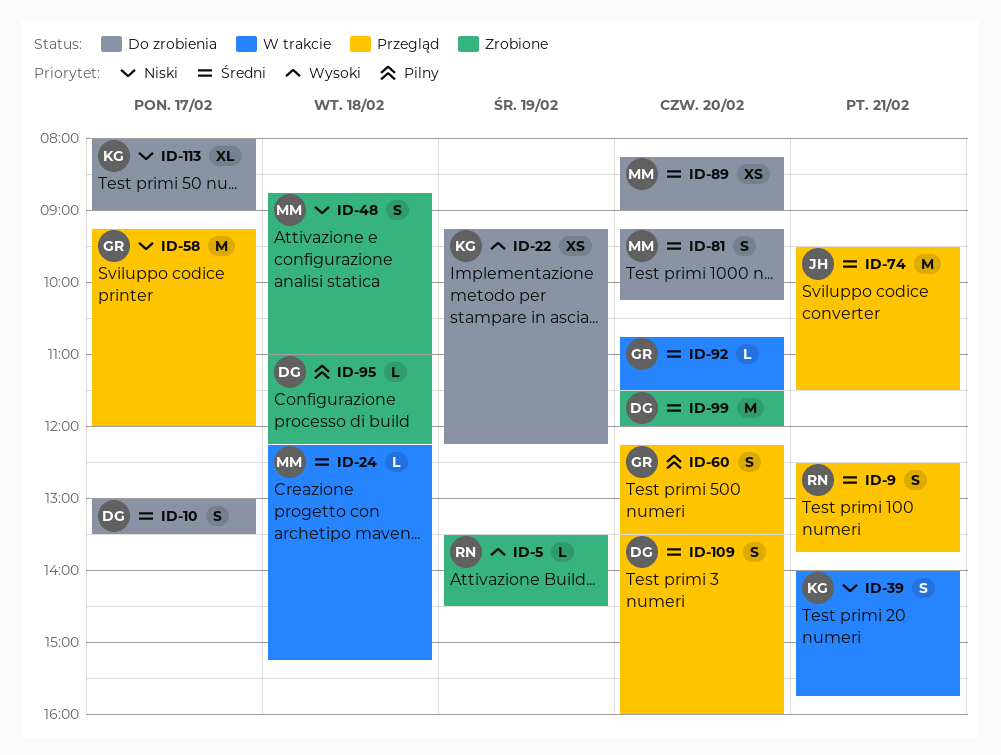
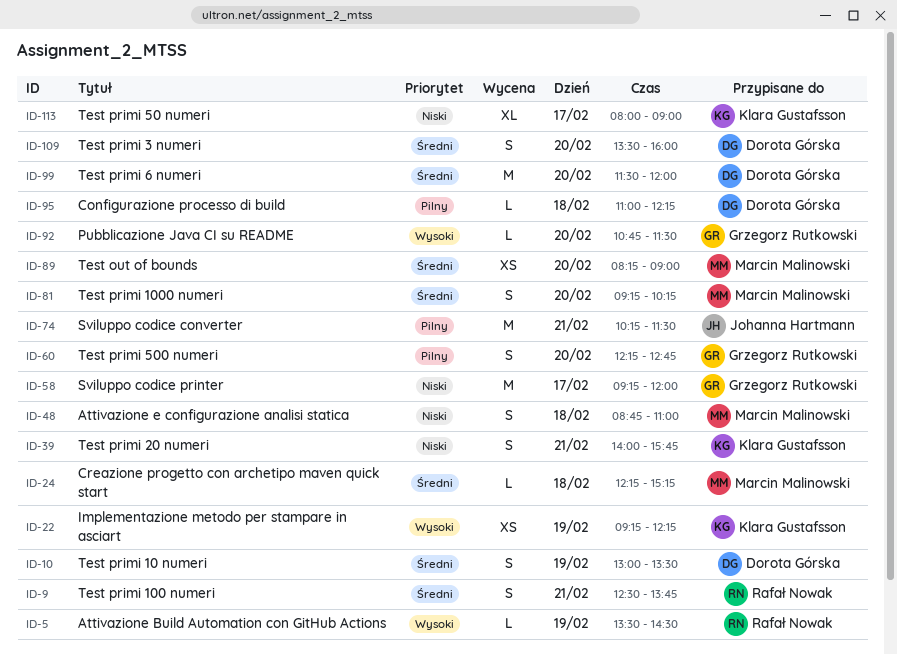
ID-10, day: Feb 17 -> Feb 19
ID-60, ends: 13:30 -> 12:45
ID-74, priority: Średni -> Pilny
ID-74, begins: 09:30 -> 10:15
ID-92, priority: Średni -> Wysoki

